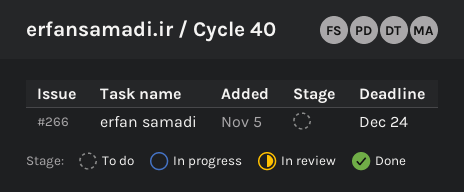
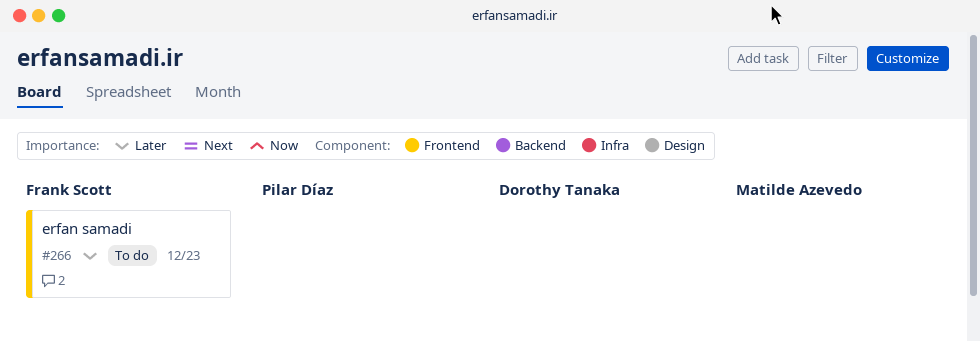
#266, due: Dec 24 -> Dec 23

